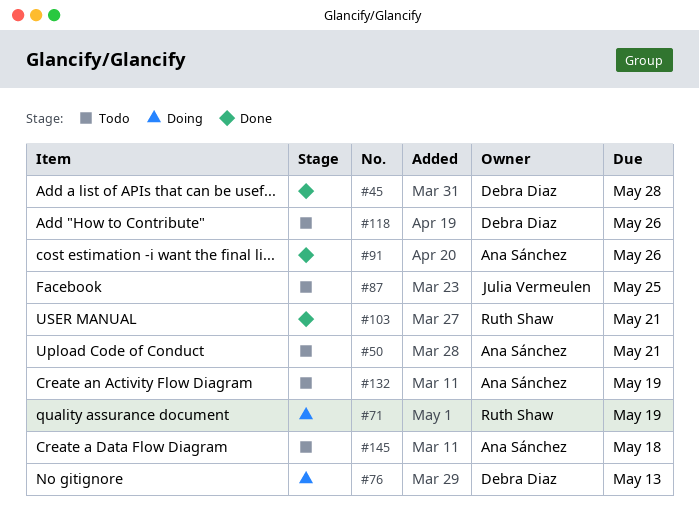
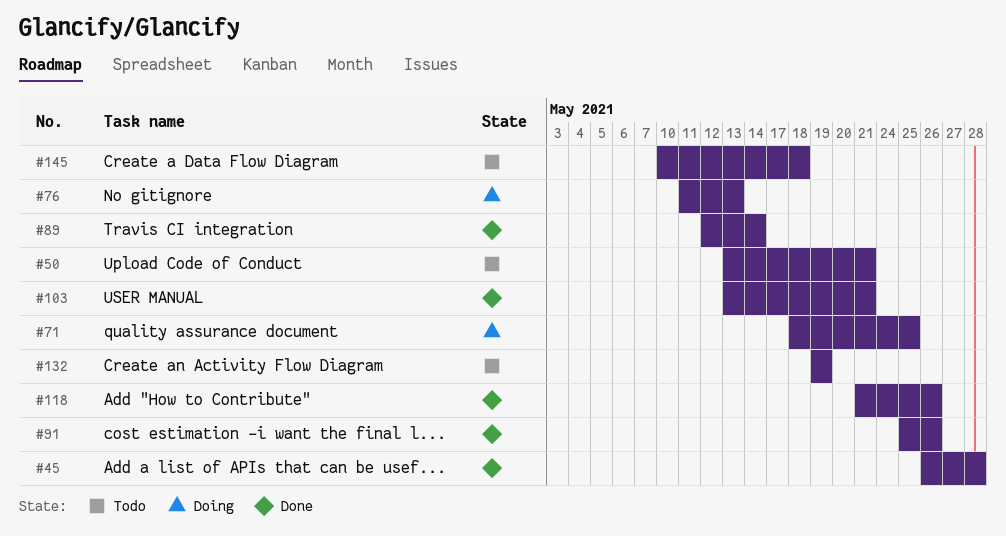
#71, due: May 19 -> May 25
#87: present -> none
#89: none -> present
#118, status: Todo -> Done

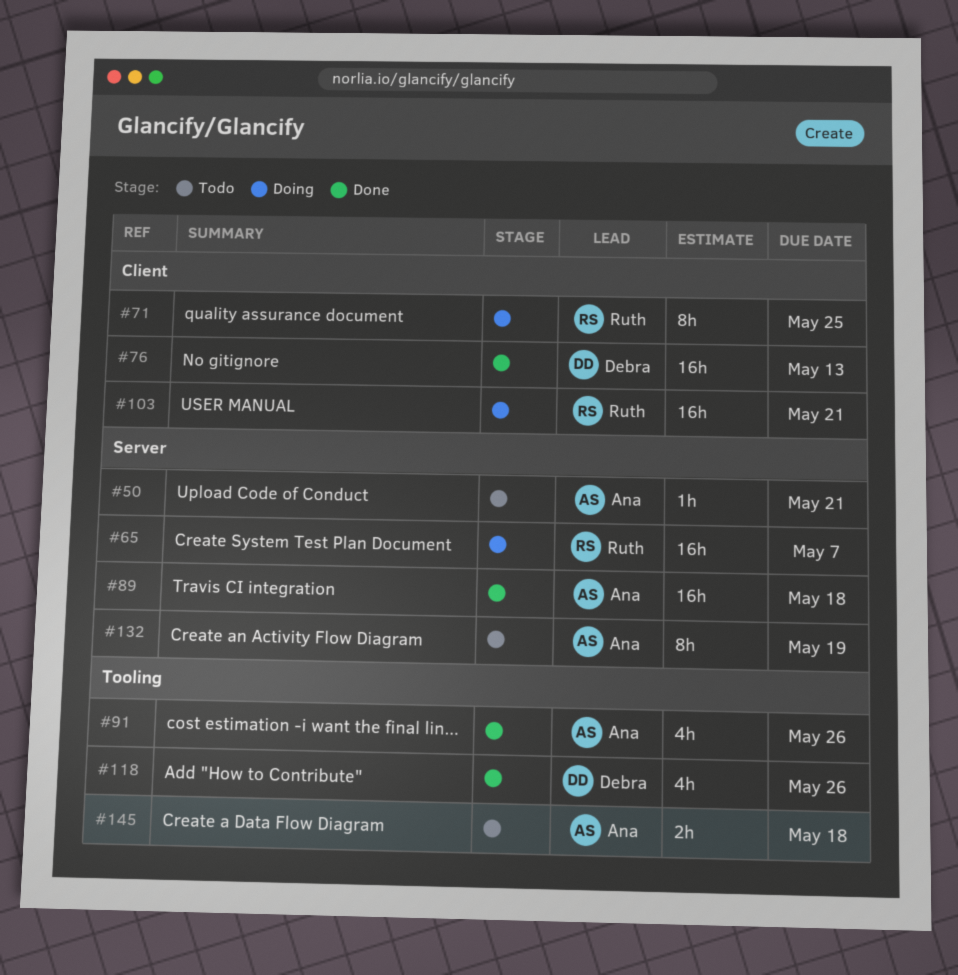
#45: present -> none
#65: none -> present
#76, status: Doing -> Done
#89, due: May 14 -> May 18
#103, status: Done -> Doing

